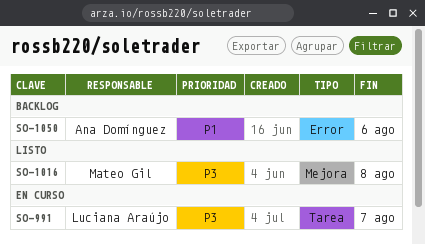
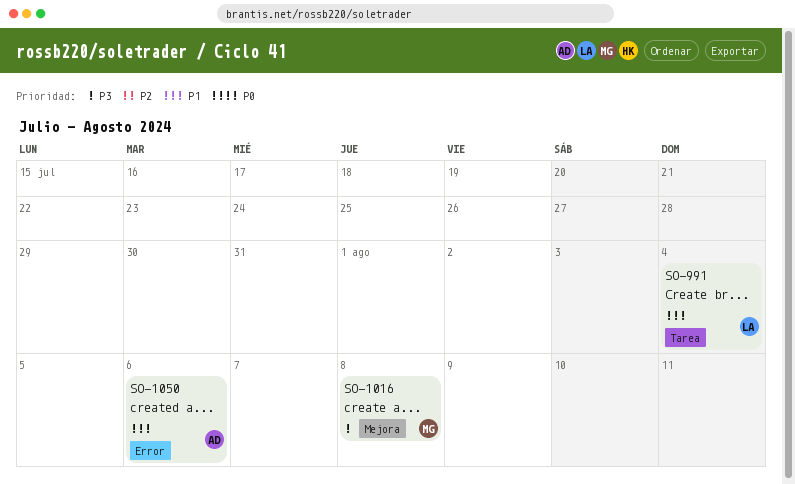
SO-991, priority: P3 -> P1
SO-991, due: Aug 7 -> Aug 4

